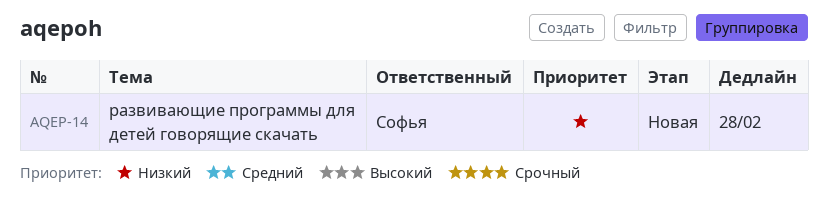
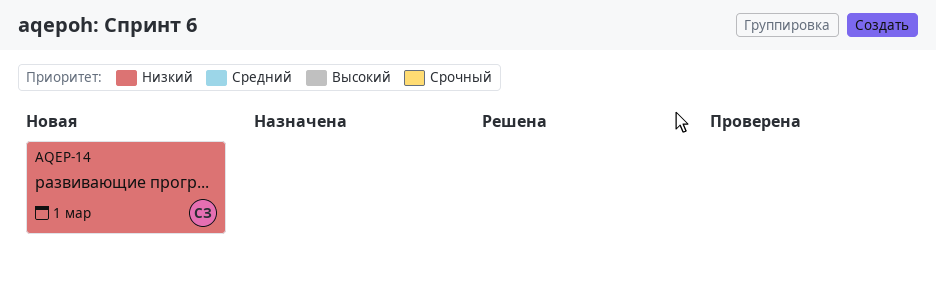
AQEP-14, due: Feb 28 -> Mar 1

